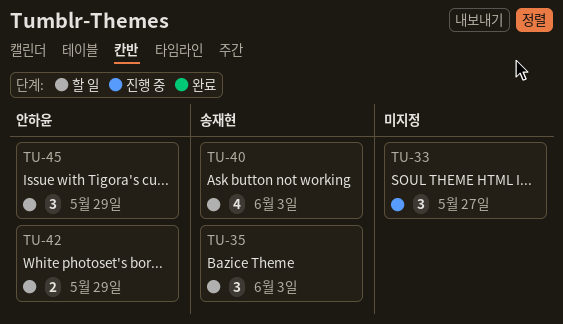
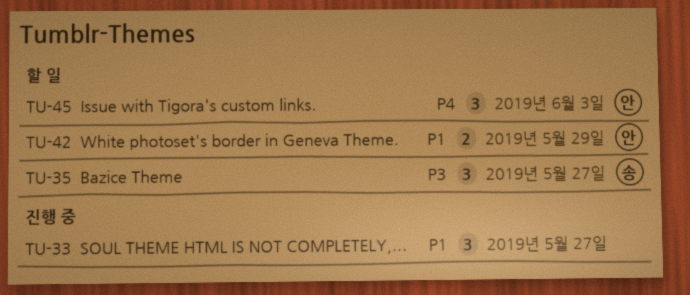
TU-35, due: Jun 3 -> May 27
TU-40: present -> none
TU-45, due: May 29 -> Jun 3

